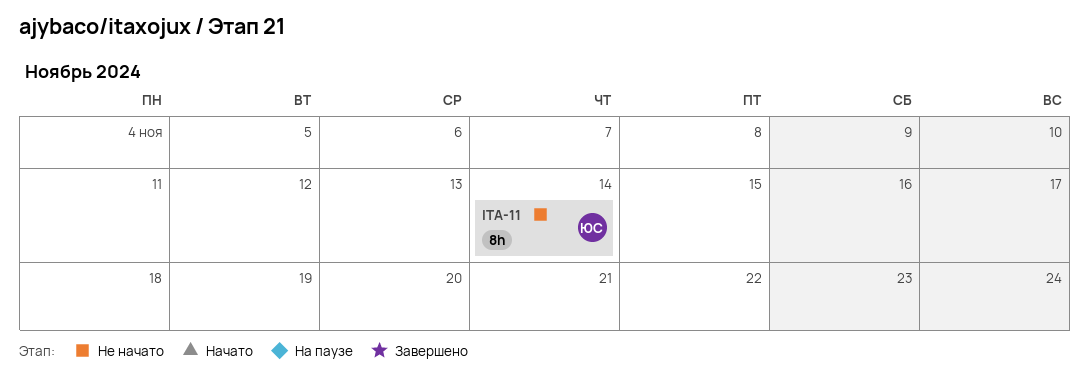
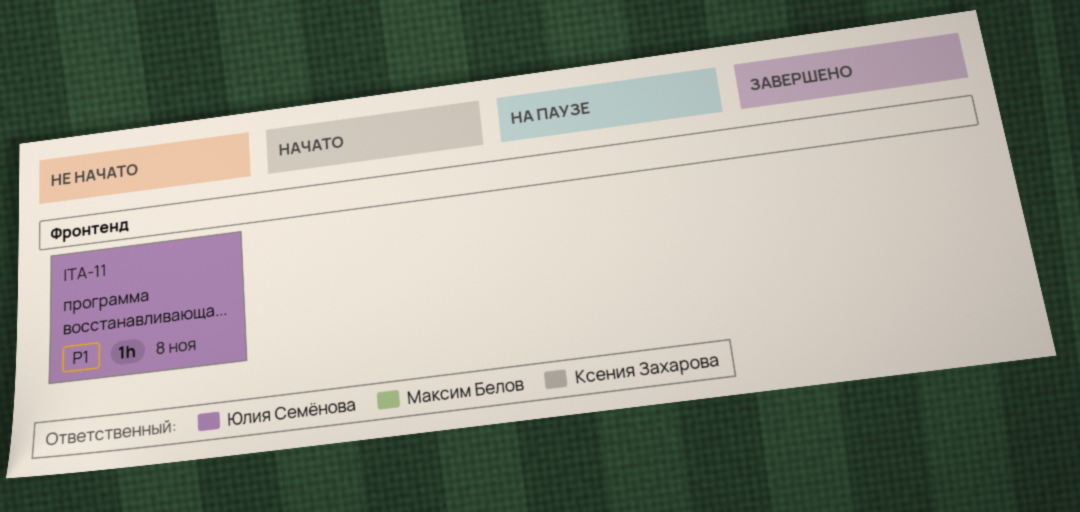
ITA-11, estimate: 8h -> 1h
ITA-11, due: Nov 14 -> Nov 8

